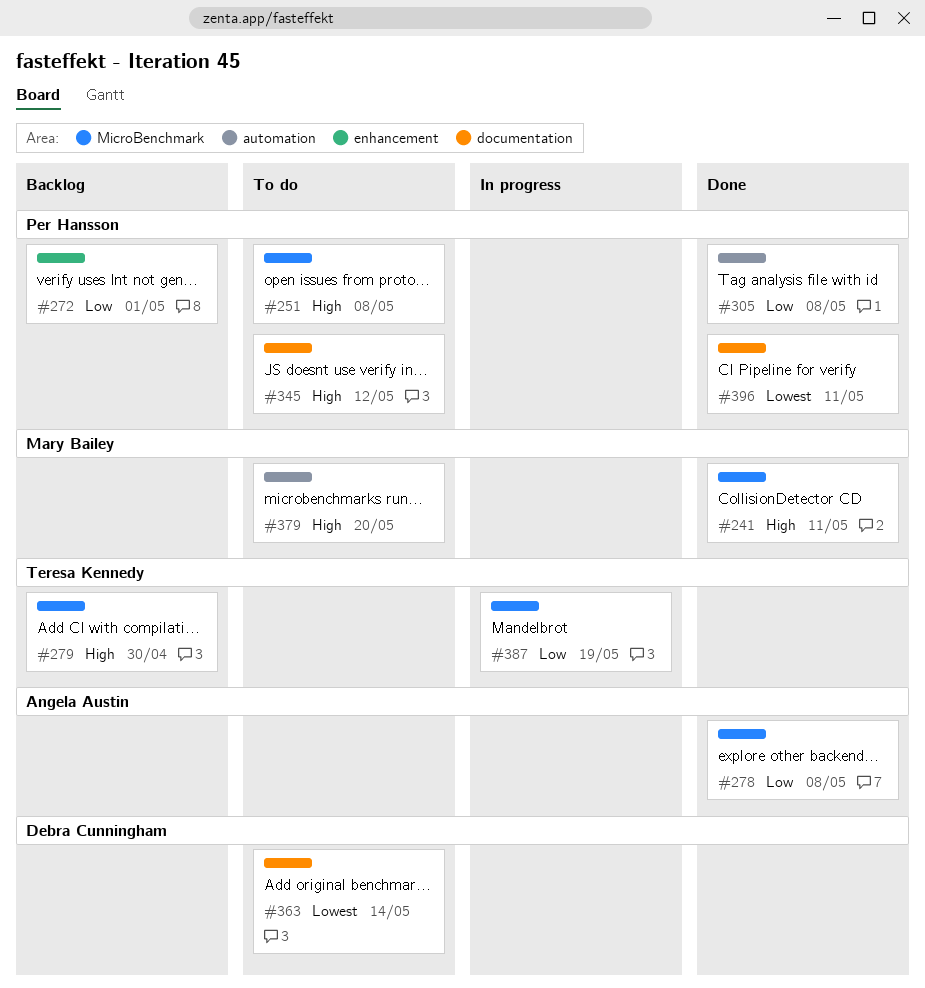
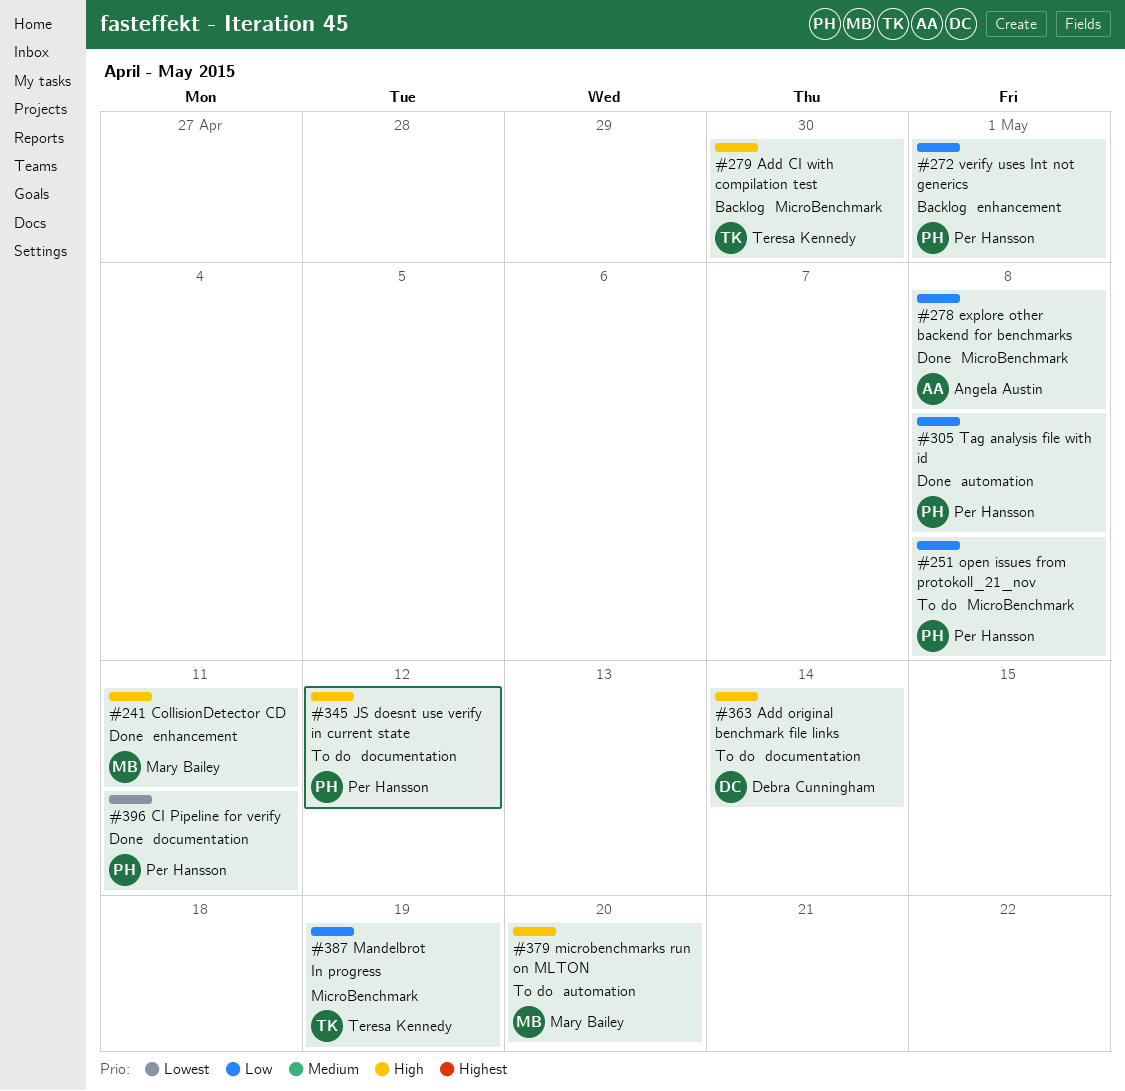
#241, label: MicroBenchmark -> enhancement
#251, priority: High -> Low
#363, priority: Lowest -> High

